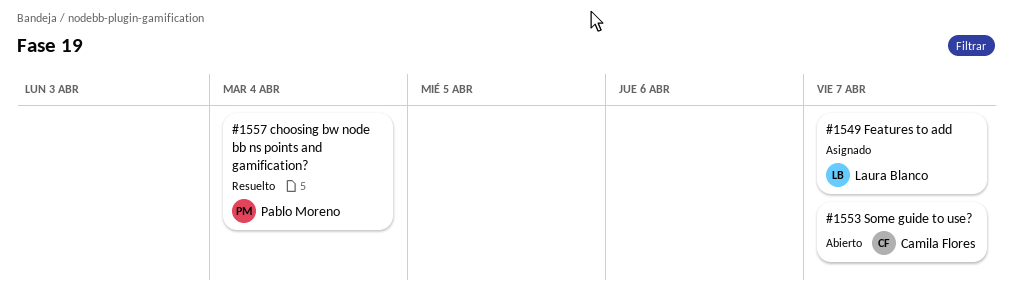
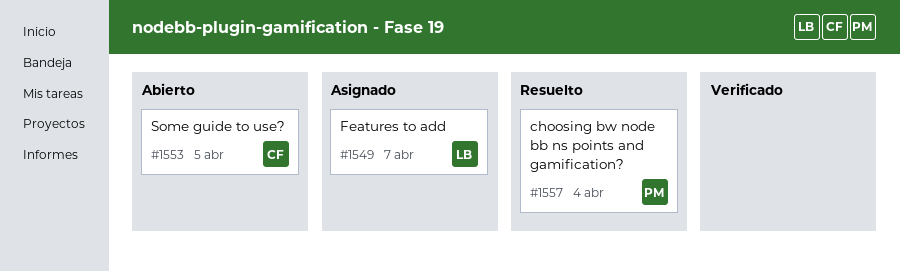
#1553, due: Apr 7 -> Apr 5

